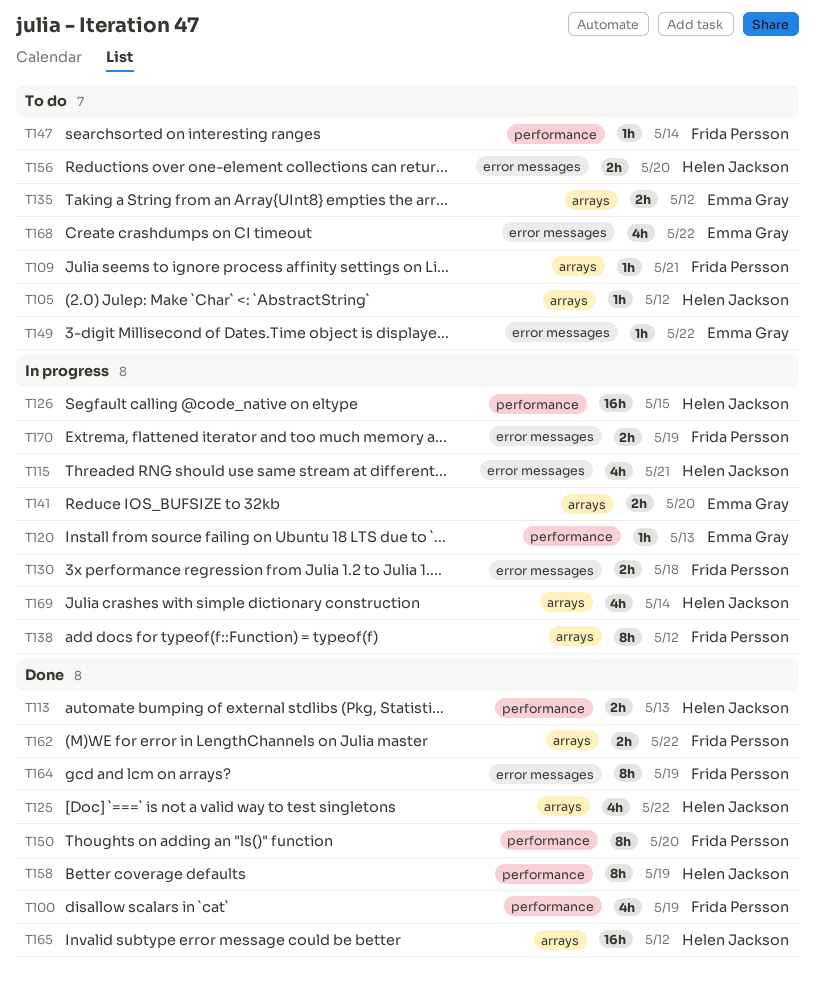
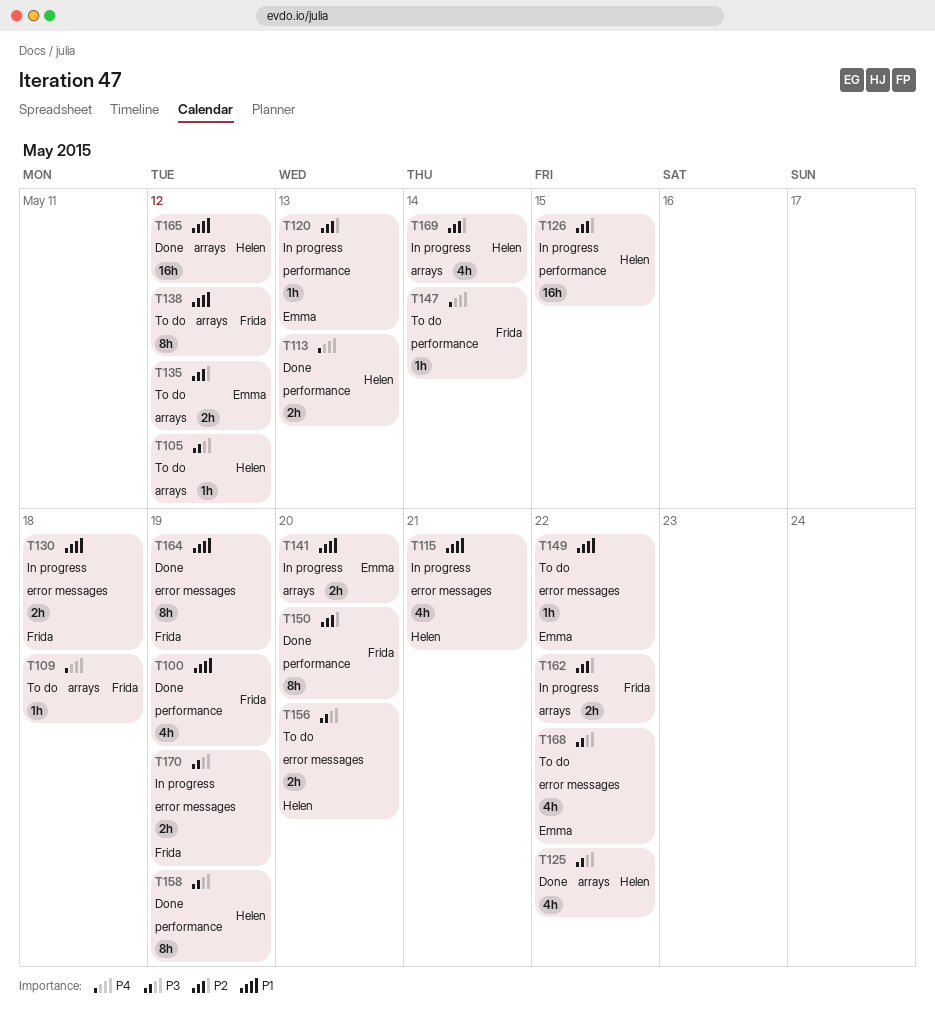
T109, due: May 21 -> May 18
T138, status: In progress -> To do
T162, status: Done -> In progress

